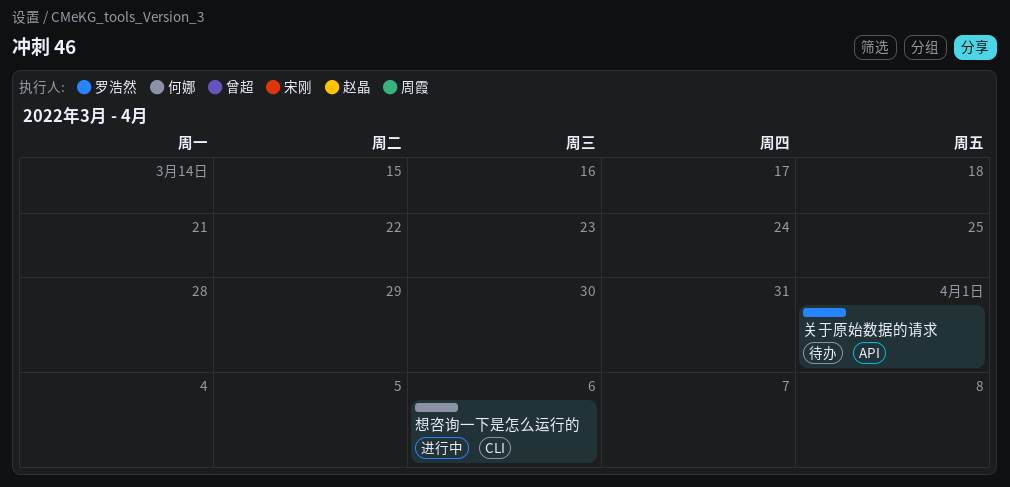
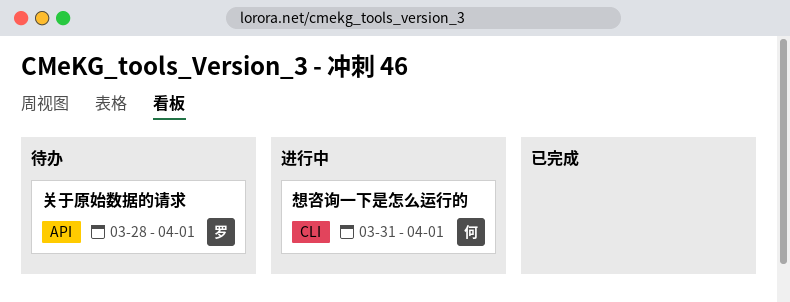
想咨询一下是怎么运行的, due: Apr 6 -> Apr 1

